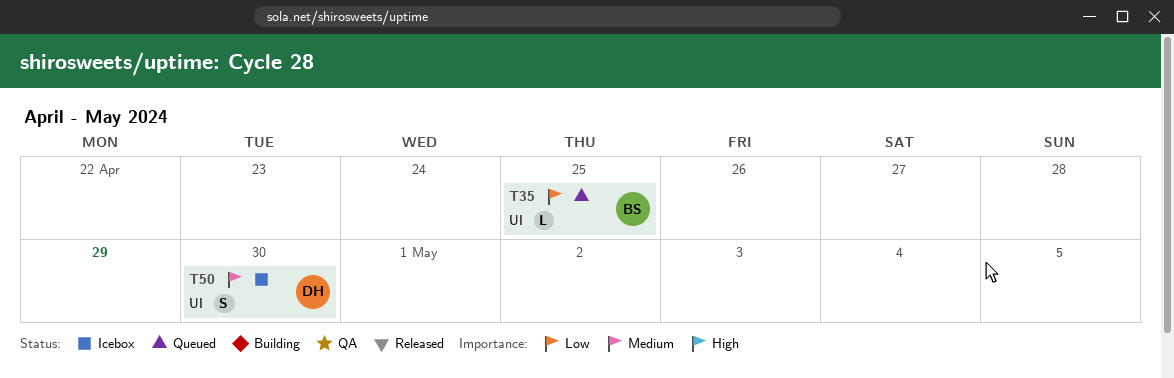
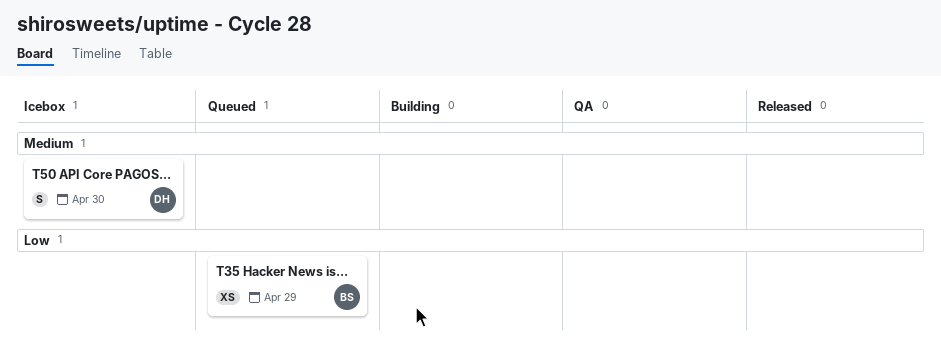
T35, estimate: L -> XS
T35, due: Apr 25 -> Apr 29

